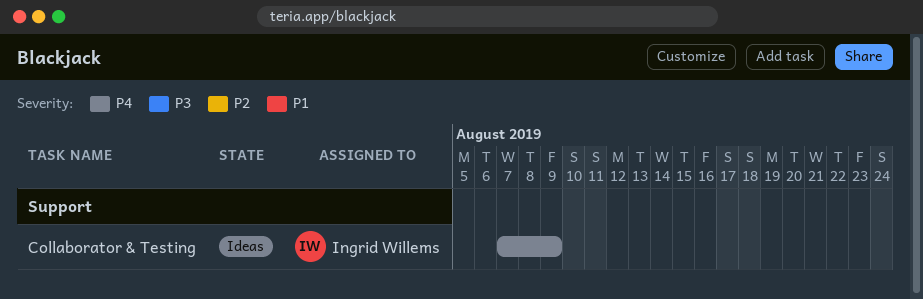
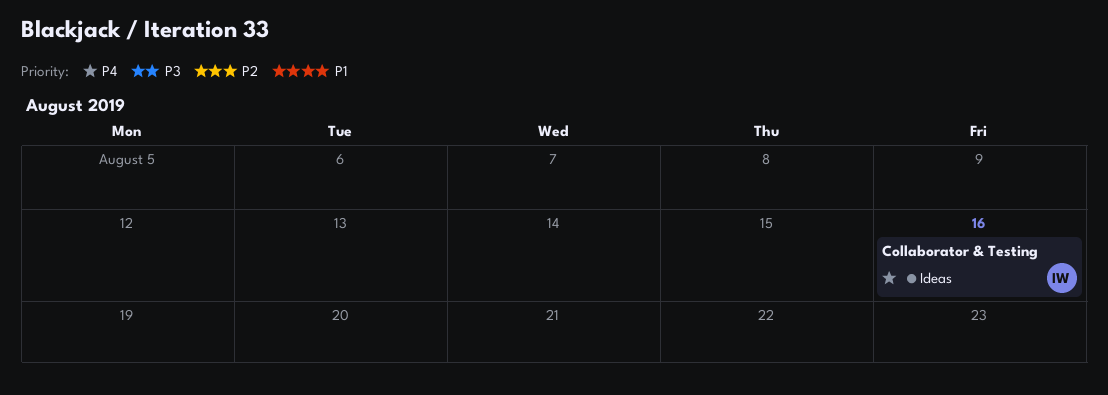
Collaborator & Testing, due: Aug 9 -> Aug 16

